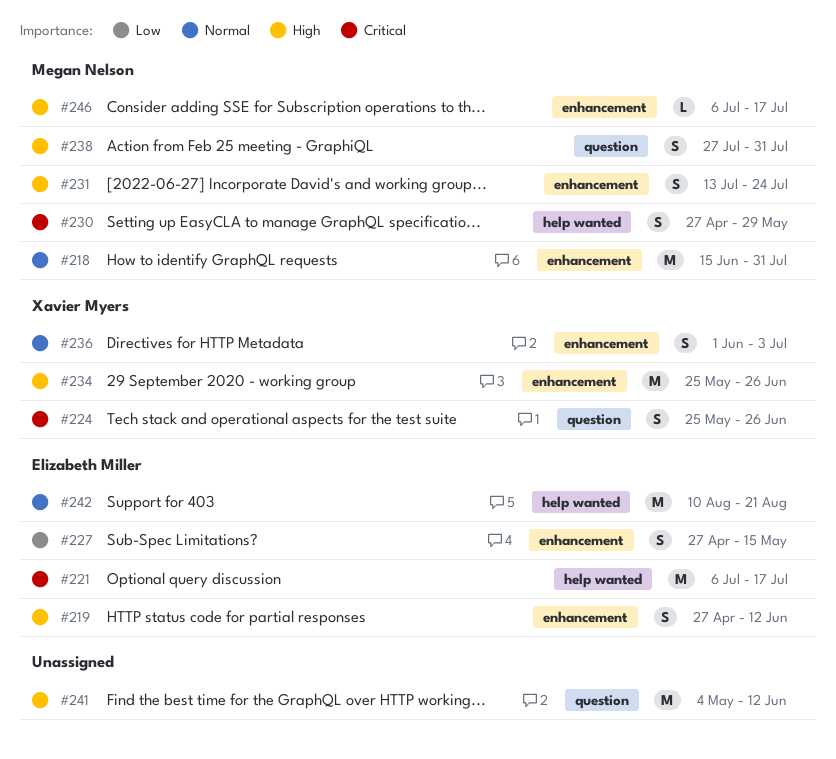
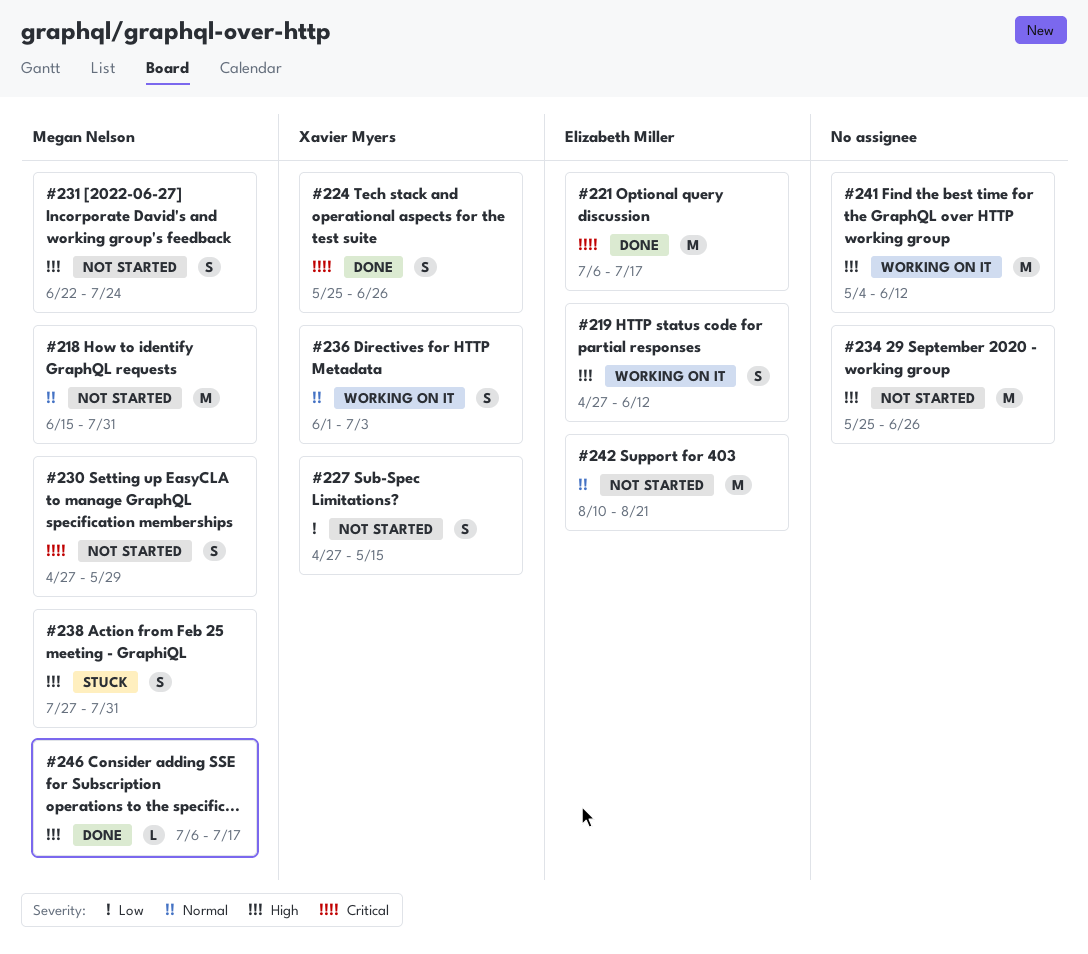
#227, owner: Elizabeth Miller -> Xavier Myers
#231, start: Jul 13 -> Jun 22
#234, owner: Xavier Myers -> none

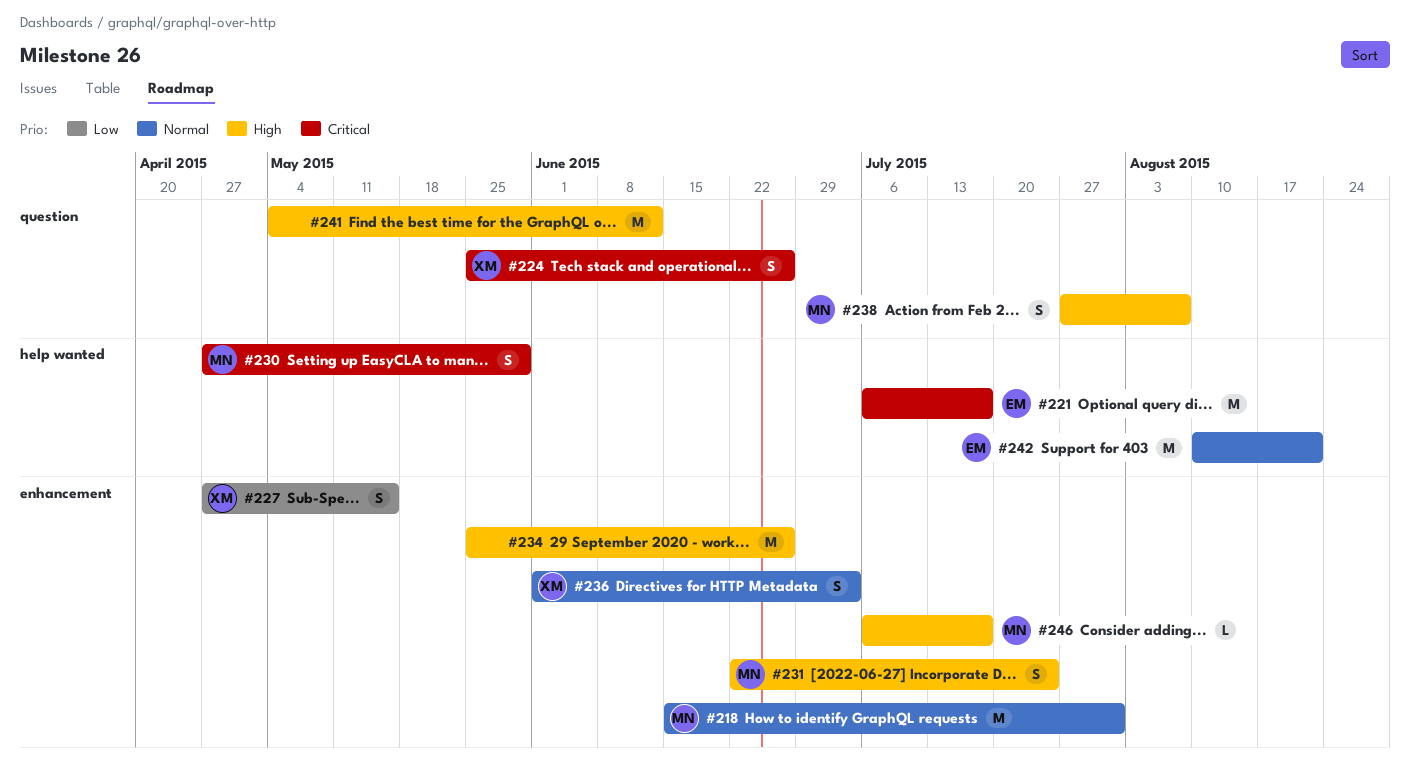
#219: present -> none
#238, due: Jul 31 -> Aug 7

